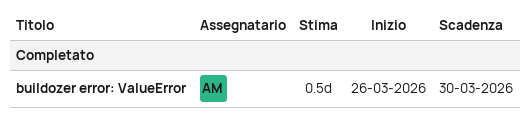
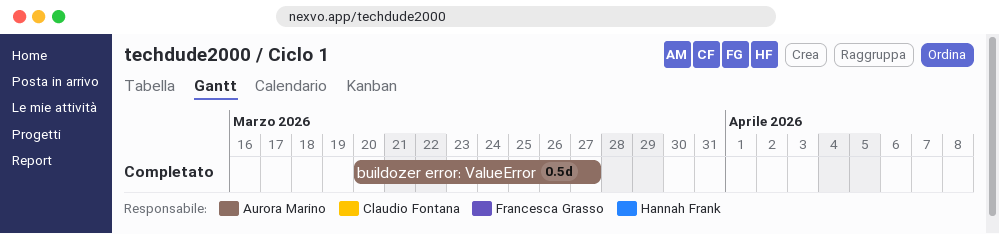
buildozer error: ValueError, start: Mar 26 -> Mar 20
buildozer error: ValueError, due: Mar 30 -> Mar 27

